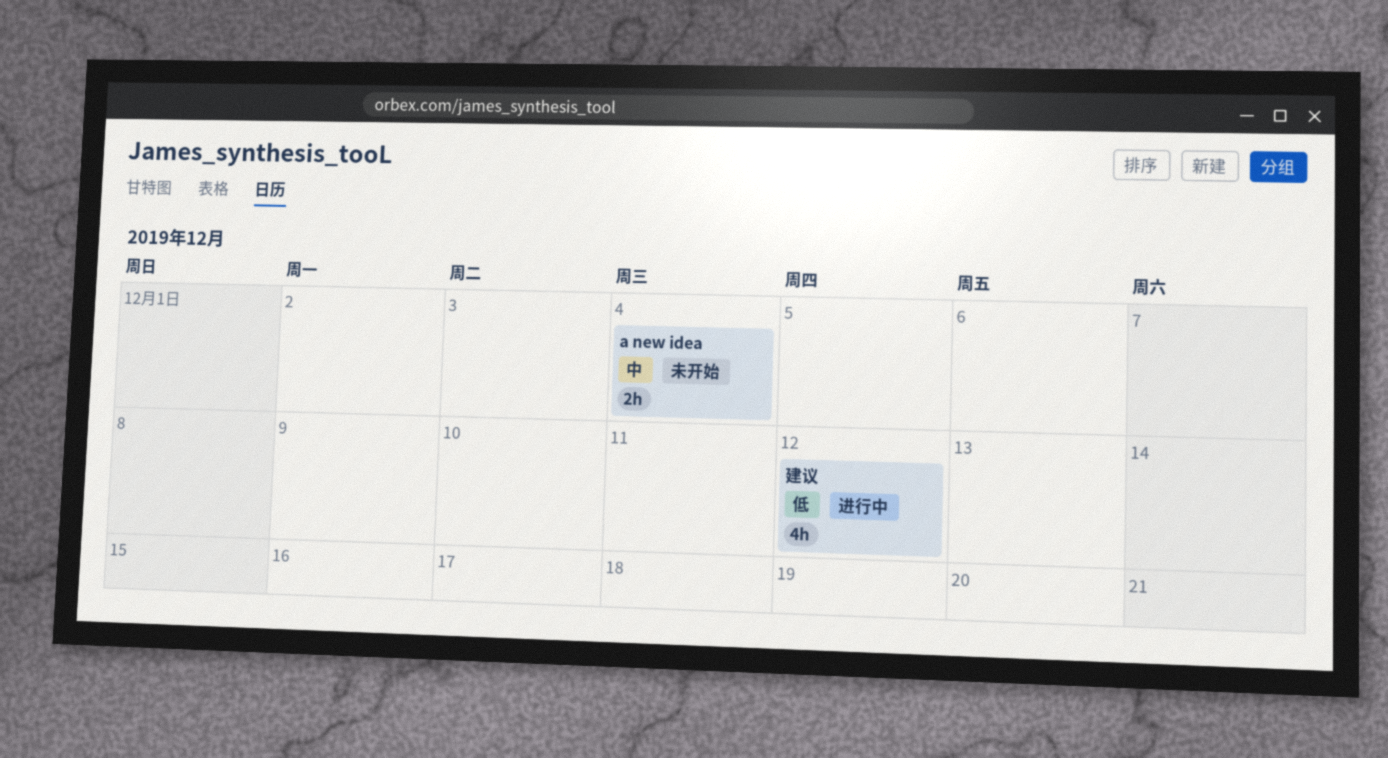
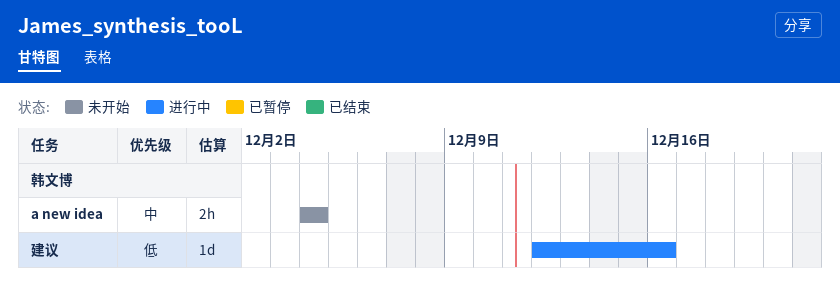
建议, estimate: 4h -> 1d
建议, due: Dec 12 -> Dec 16

